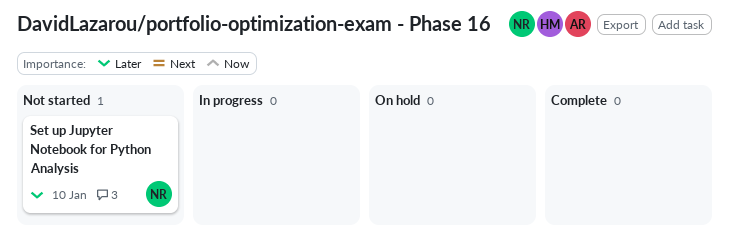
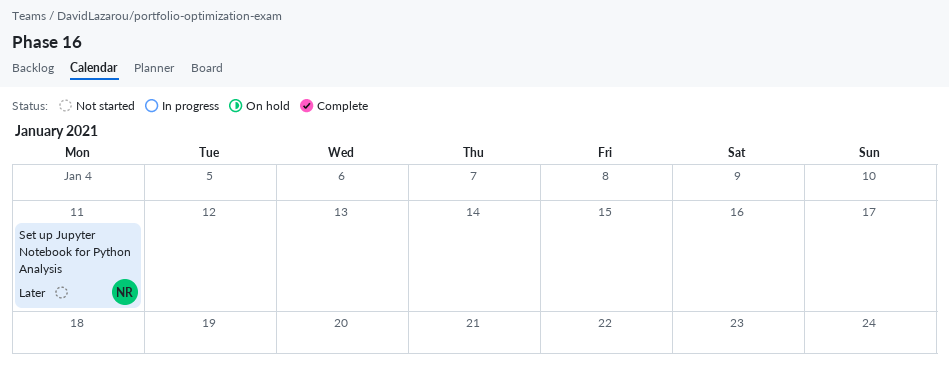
Set up Jupyter Notebook for Python Analysis, due: Jan 10 -> Jan 11

